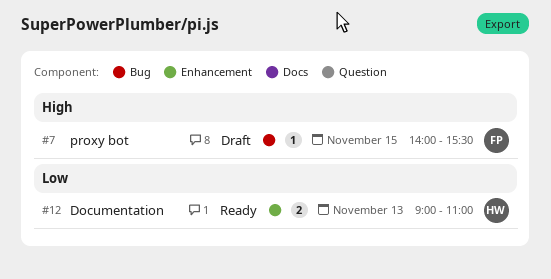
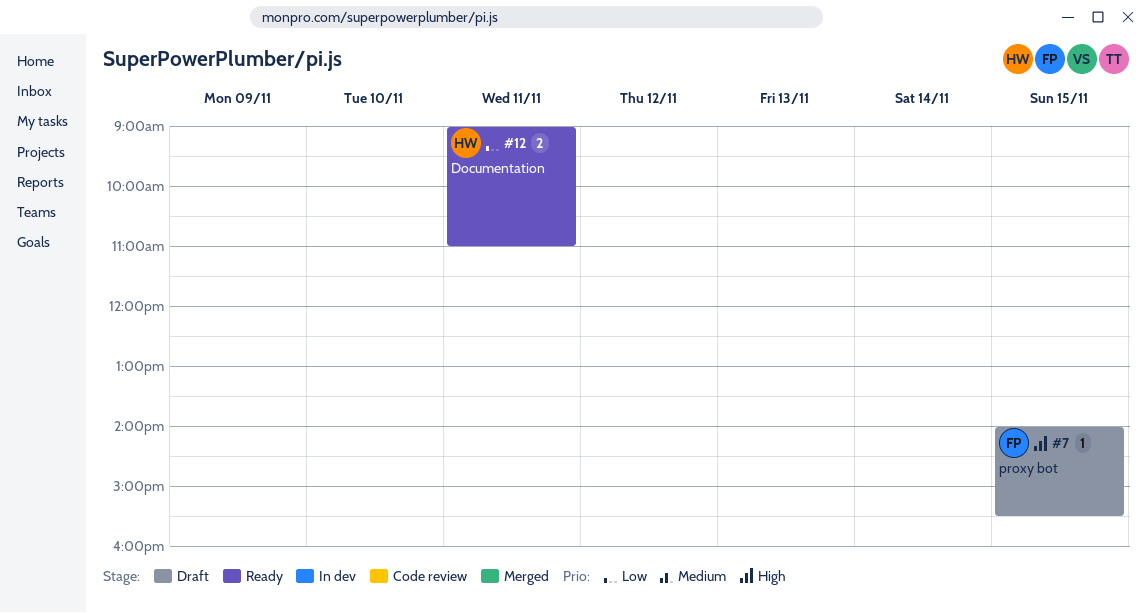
#12, day: Nov 13 -> Nov 11

